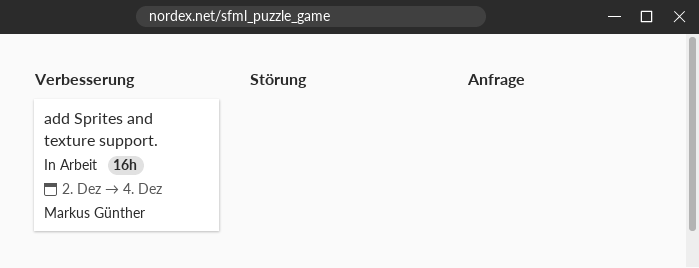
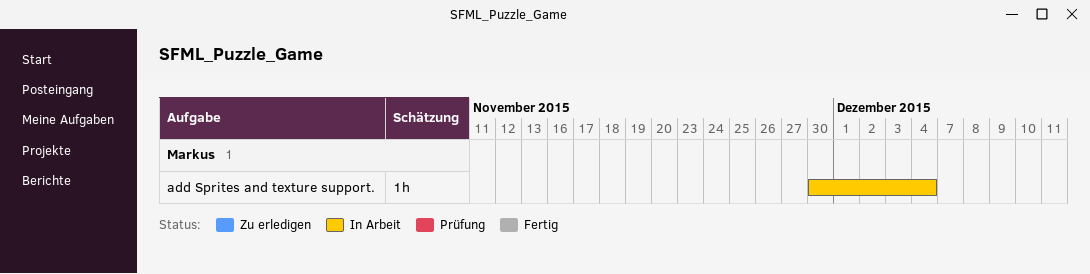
add Sprites and texture support., estimate: 16h -> 1h
add Sprites and texture support., start: Dec 2 -> Nov 30

